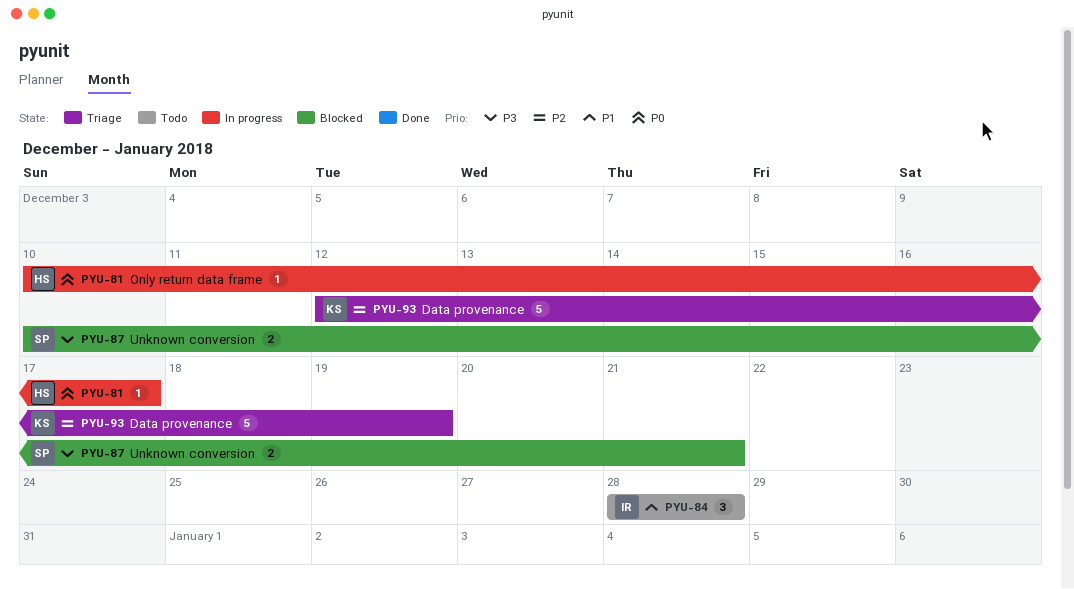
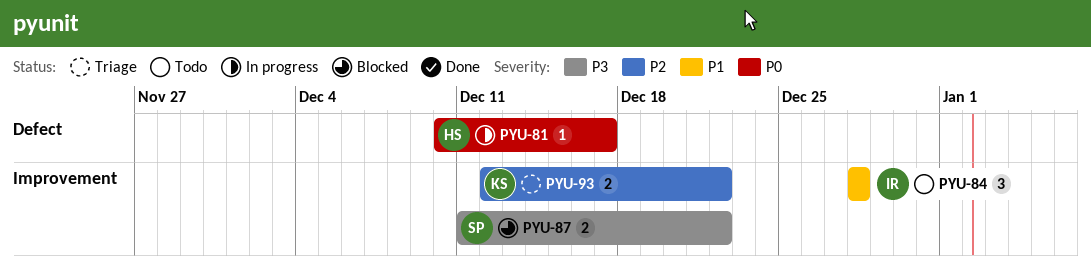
PYU-87, start: Dec 10 -> Dec 11
PYU-87, due: Dec 21 -> Dec 22
PYU-93, estimate: 5 -> 2
PYU-93, due: Dec 19 -> Dec 22

